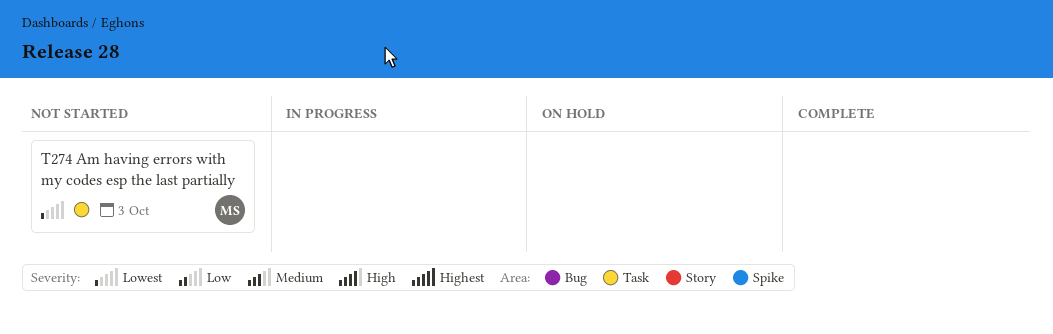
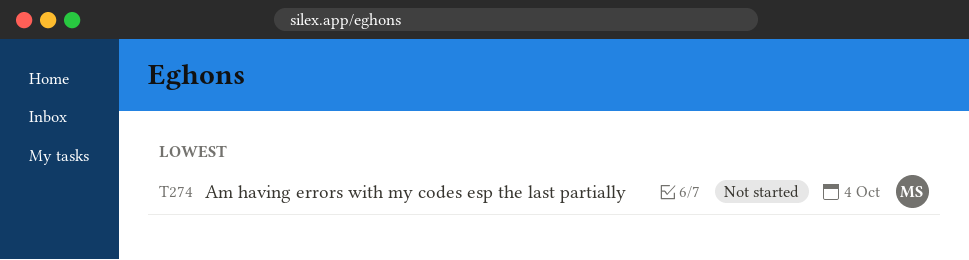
T274, due: Oct 3 -> Oct 4

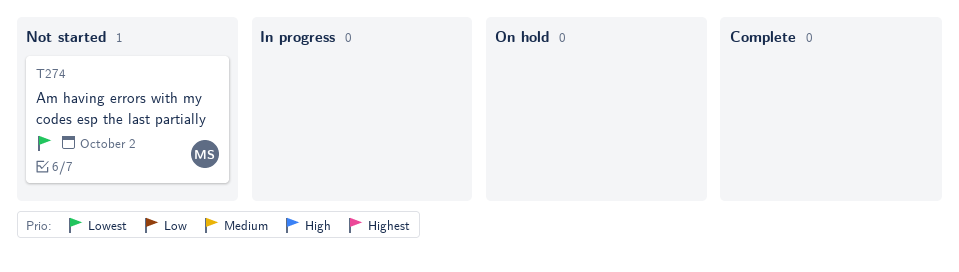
T274, due: Oct 4 -> Oct 2

